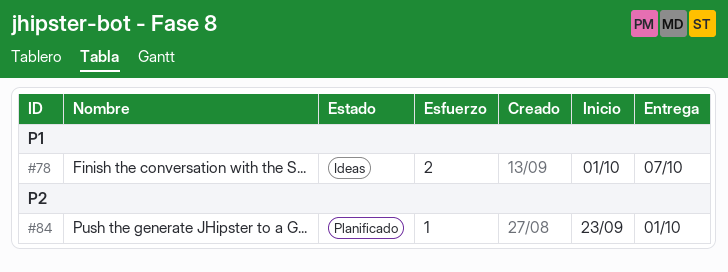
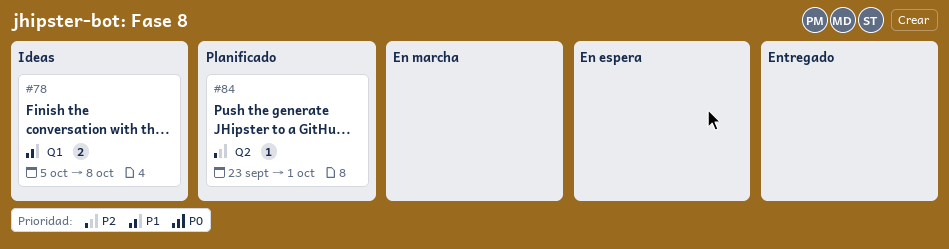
#78, start: Oct 1 -> Oct 5
#78, due: Oct 7 -> Oct 8

